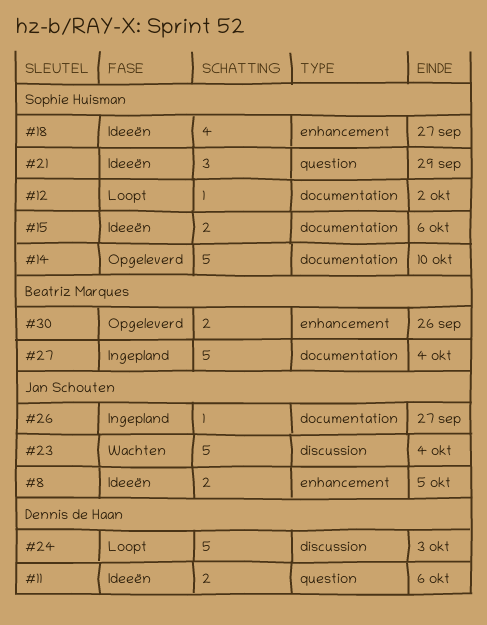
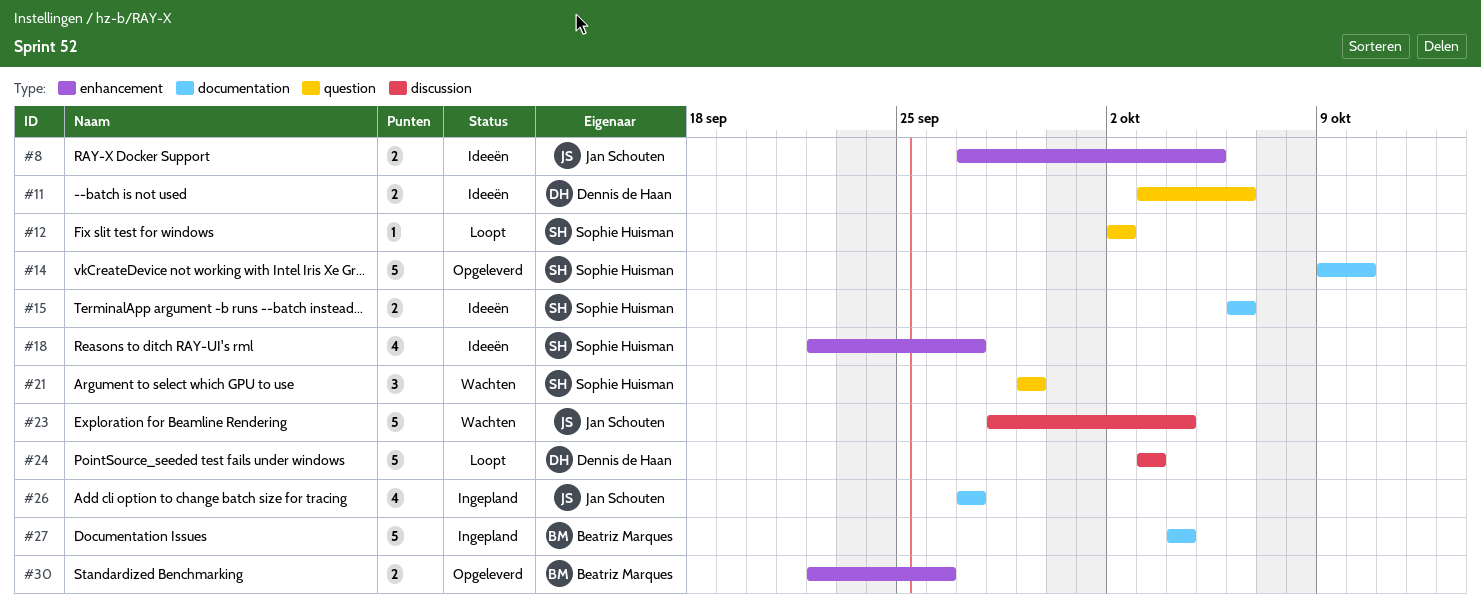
#12, label: documentation -> question
#21, status: Ideeën -> Wachten
#26, estimate: 1 -> 4

